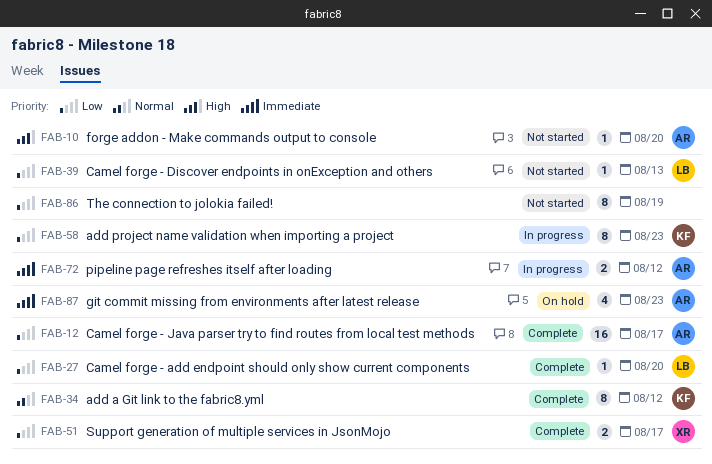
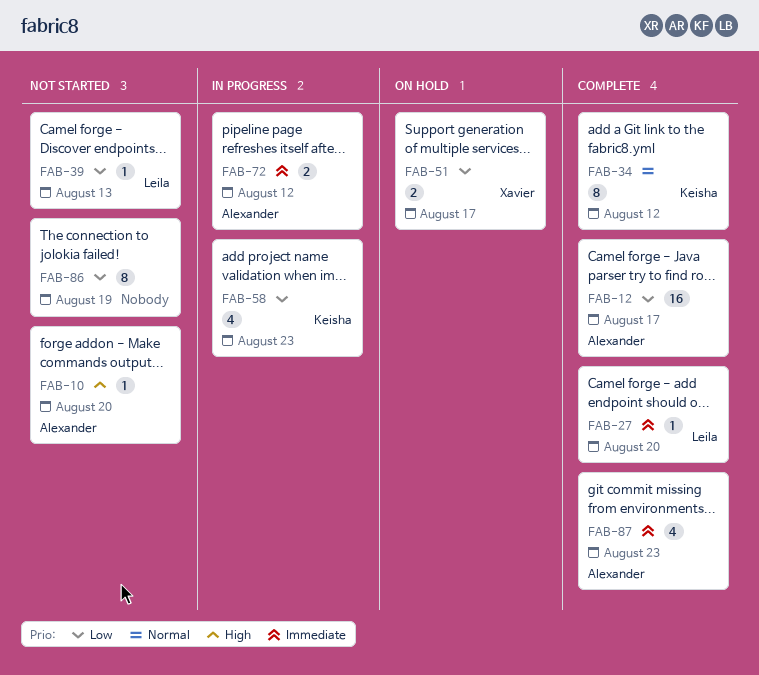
FAB-27, priority: Low -> Immediate
FAB-51, status: Complete -> On hold
FAB-58, estimate: 8 -> 4
FAB-87, status: On hold -> Complete

